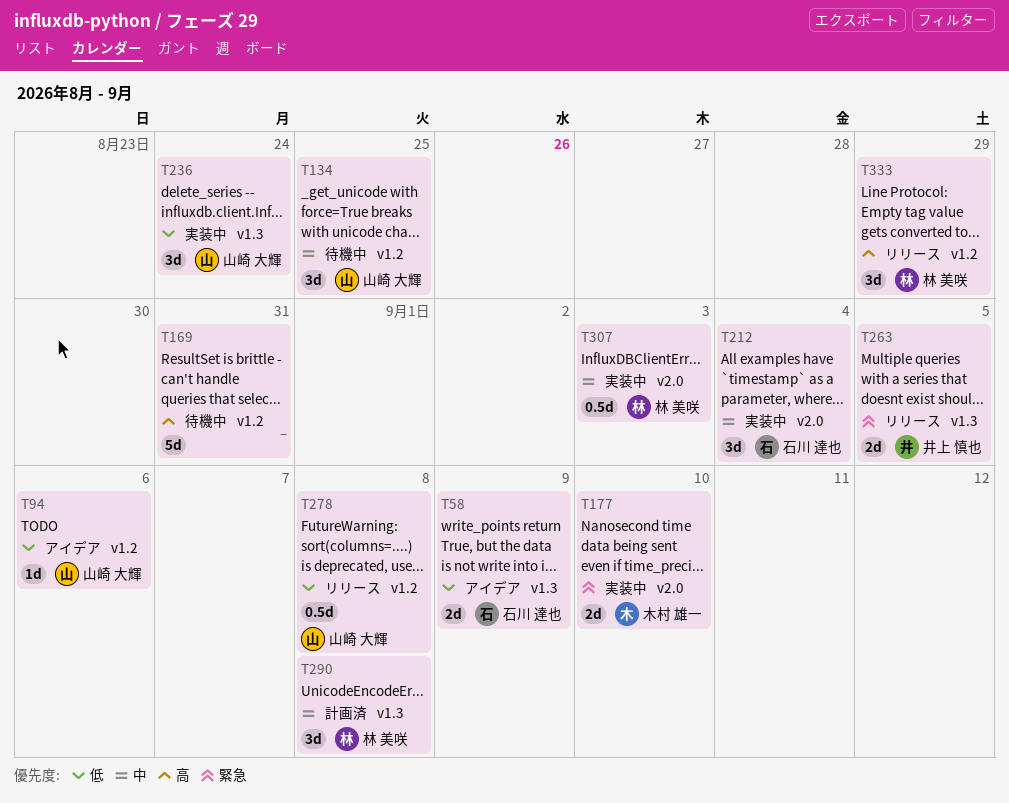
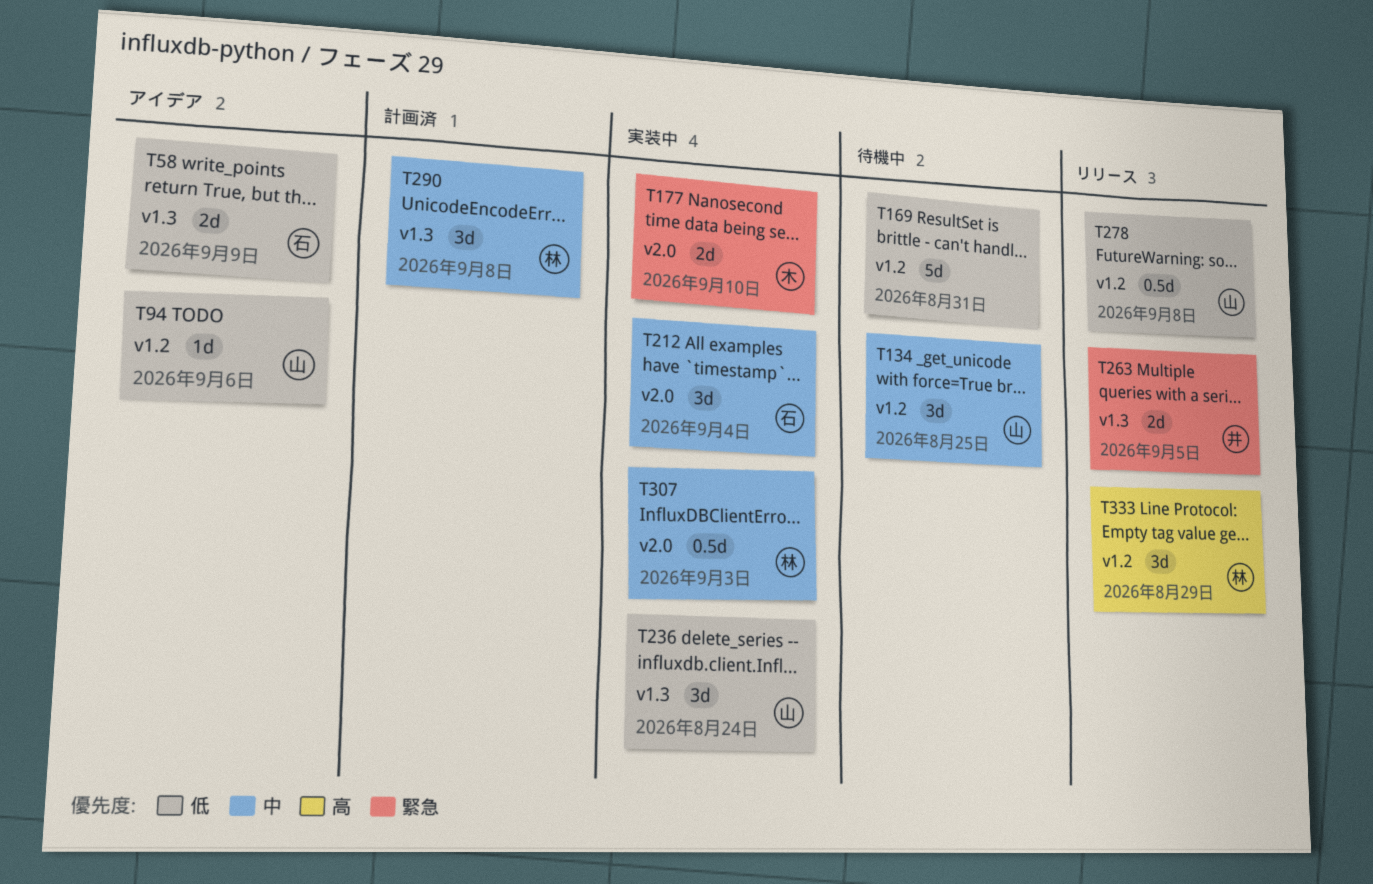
T169, priority: 高 -> 低

